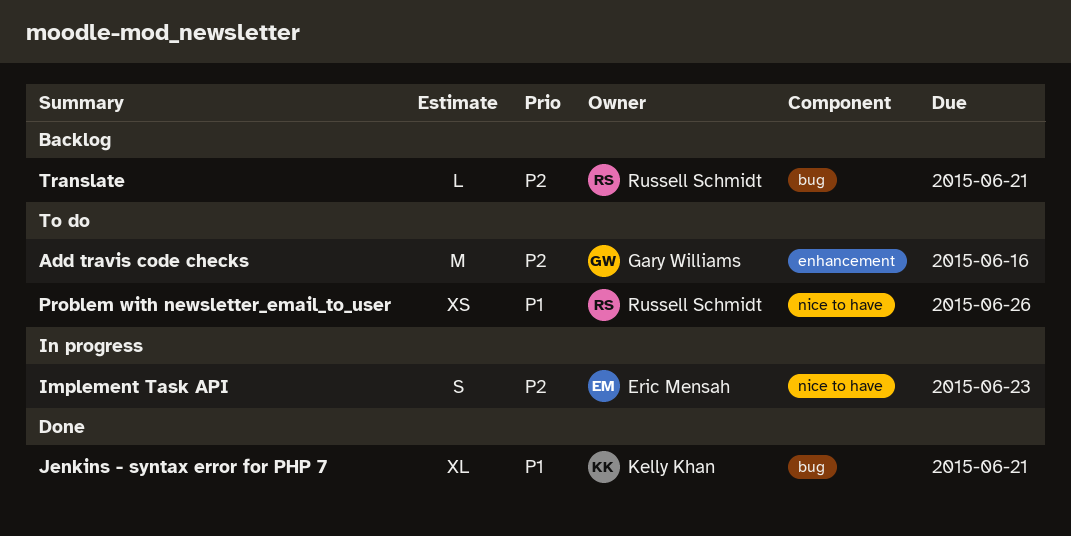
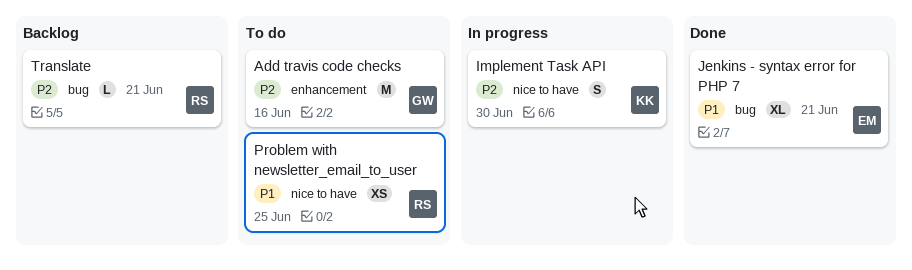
Implement Task API, owner: Eric Mensah -> Kelly Khan
Implement Task API, due: Jun 23 -> Jun 30
Jenkins - syntax error for PHP 7, owner: Kelly Khan -> Eric Mensah
Problem with newsletter_email_to_user, due: Jun 26 -> Jun 25

